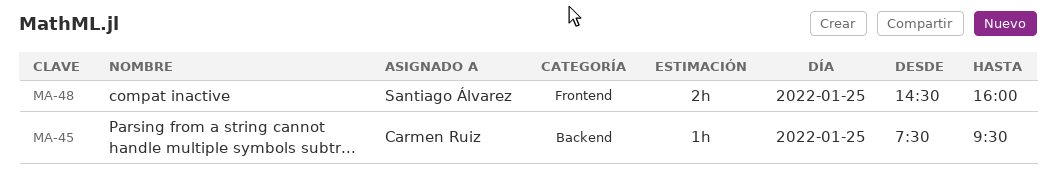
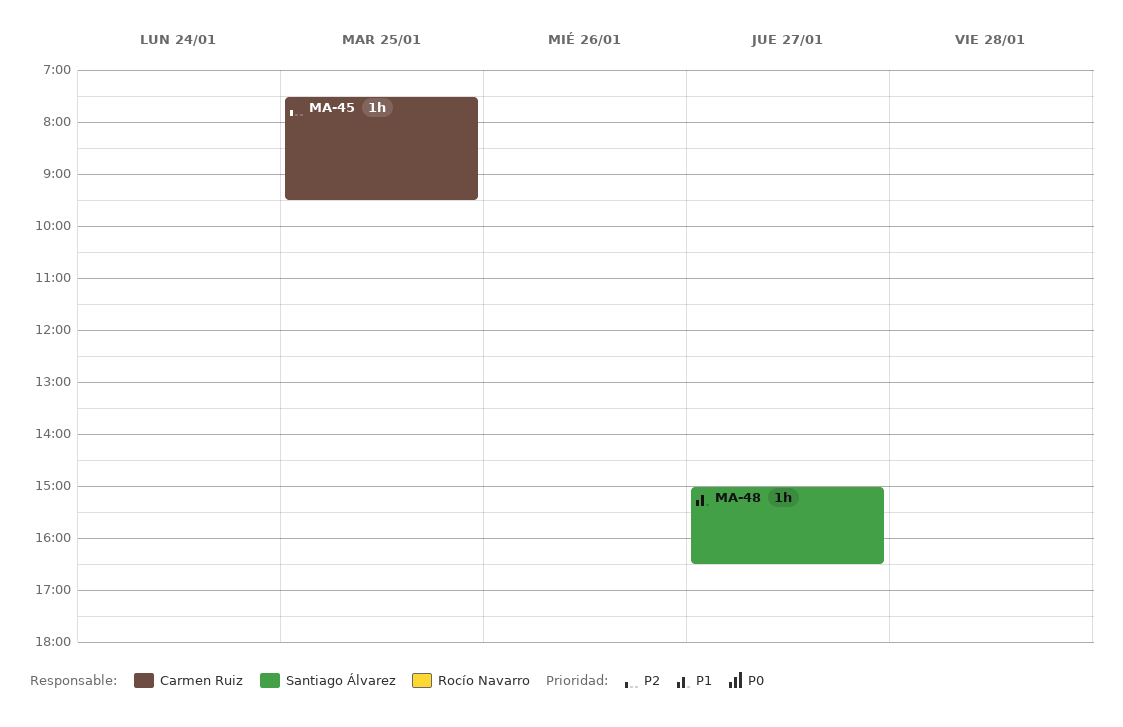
MA-48, estimate: 2h -> 1h
MA-48, day: Jan 25 -> Jan 27
MA-48, begins: 14:30 -> 15:00
MA-48, ends: 16:00 -> 16:30

